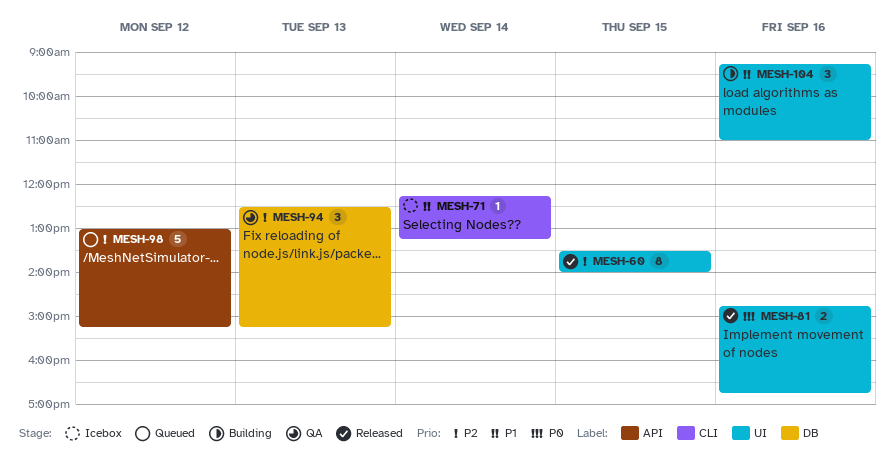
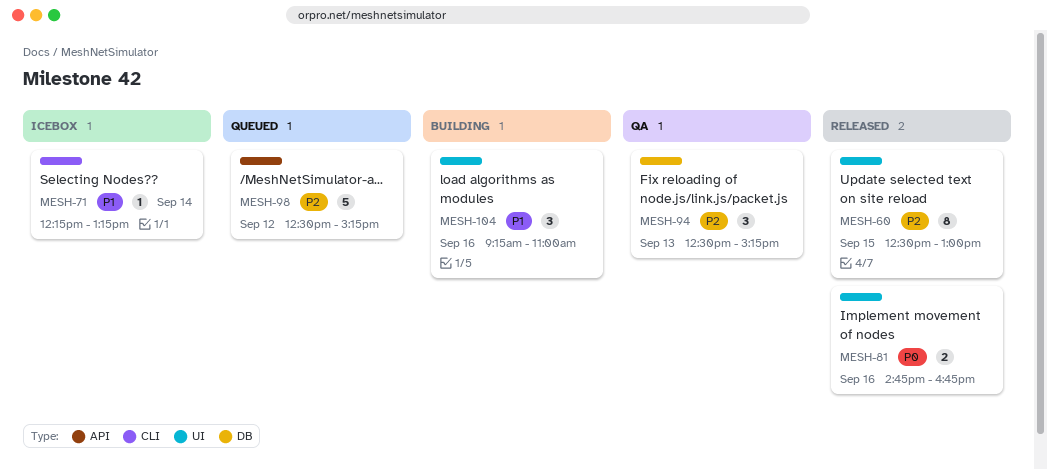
MESH-60, begins: 13:30 -> 12:30
MESH-60, ends: 14:00 -> 13:00
MESH-98, begins: 13:00 -> 12:30

